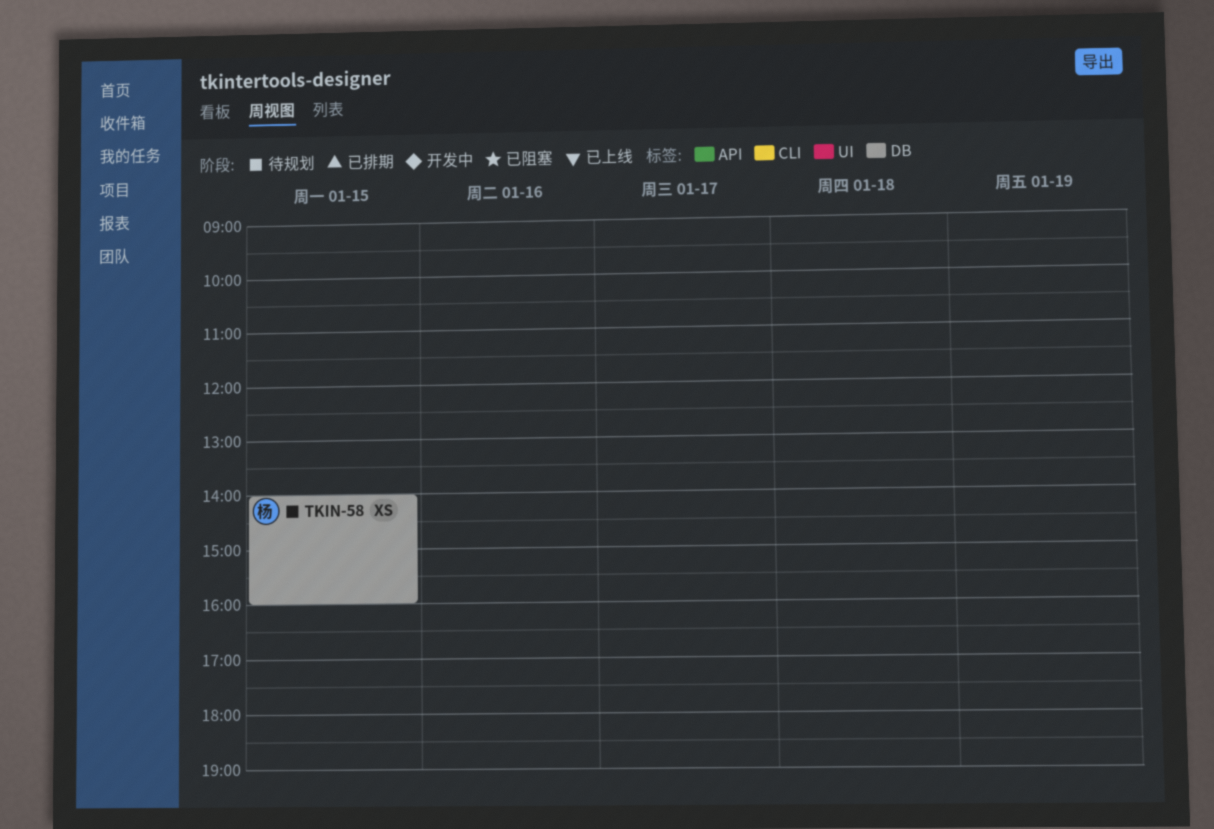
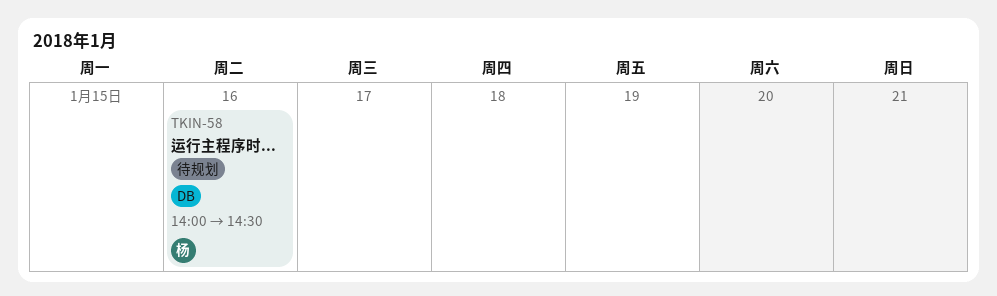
TKIN-58, day: Jan 15 -> Jan 16
TKIN-58, ends: 16:00 -> 14:30

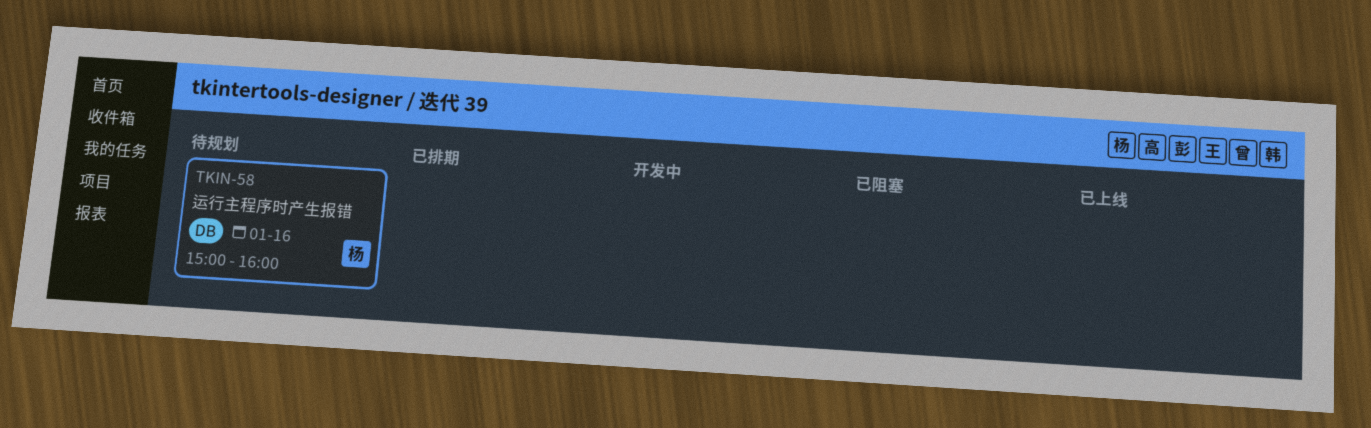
TKIN-58, begins: 14:00 -> 15:00
TKIN-58, ends: 14:30 -> 16:00

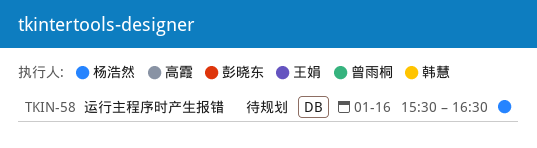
TKIN-58, begins: 15:00 -> 15:30
TKIN-58, ends: 16:00 -> 16:30

